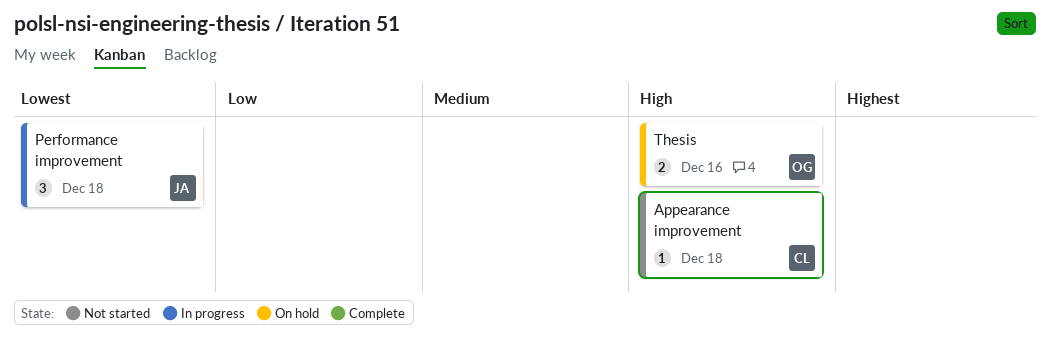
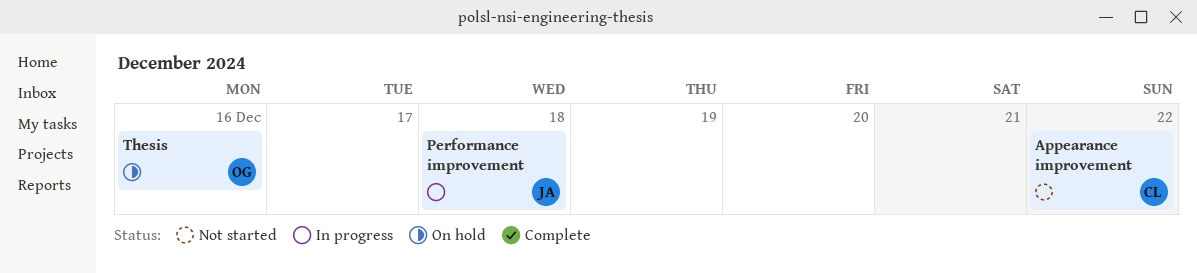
Appearance improvement, day: Dec 18 -> Dec 22

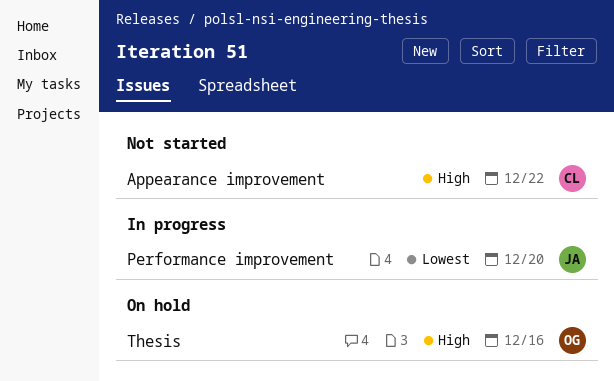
Performance improvement, day: Dec 18 -> Dec 20

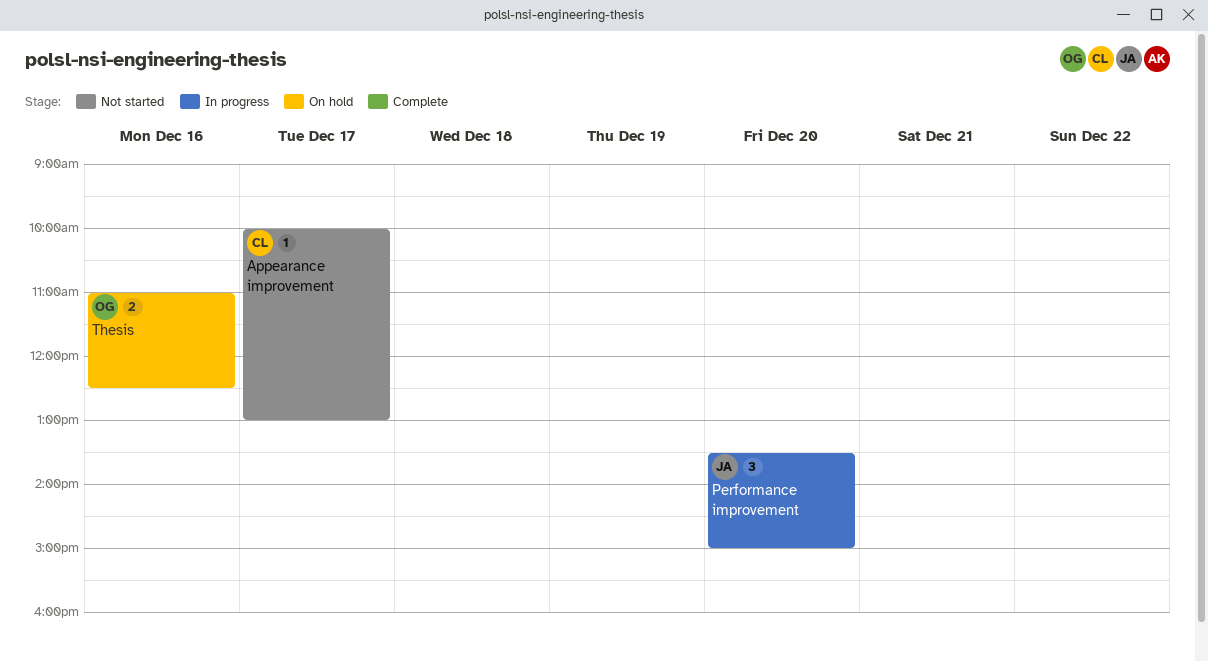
Appearance improvement, day: Dec 22 -> Dec 17

